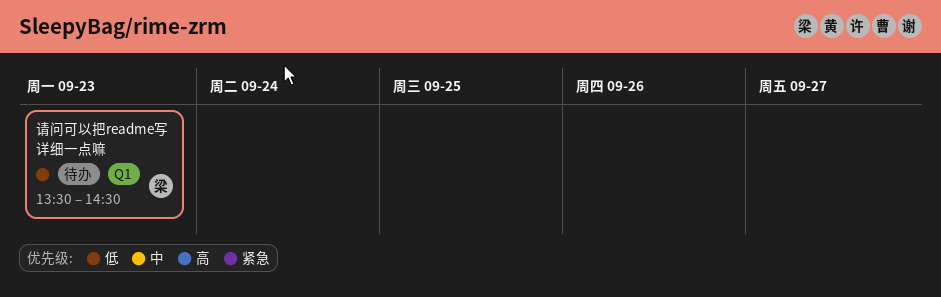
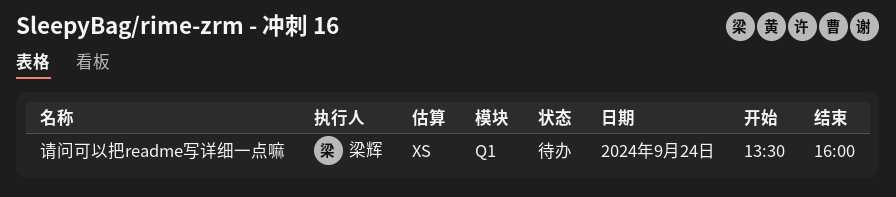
请问可以把readme写详细一点嘛, day: Sep 23 -> Sep 24
请问可以把readme写详细一点嘛, ends: 14:30 -> 16:00

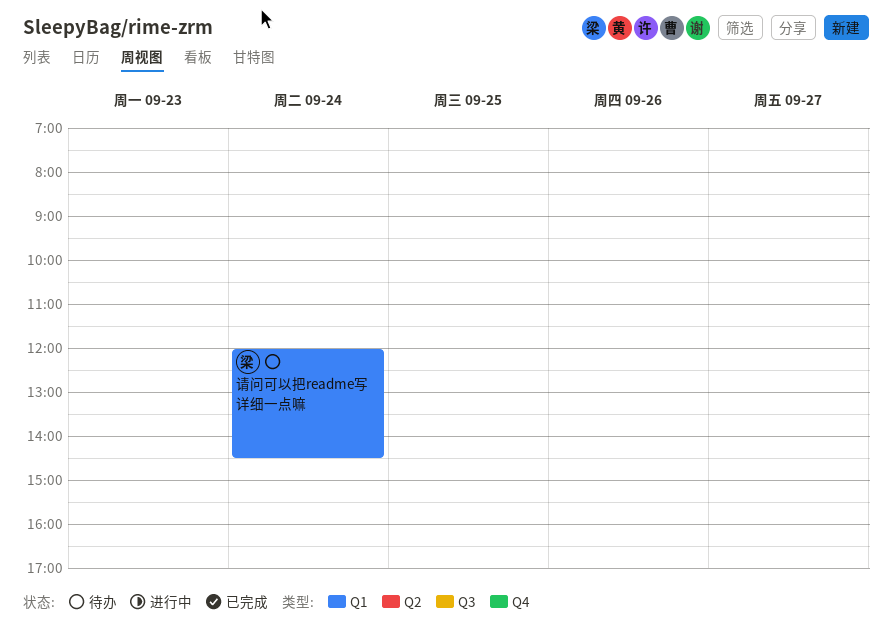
请问可以把readme写详细一点嘛, begins: 13:30 -> 12:00
请问可以把readme写详细一点嘛, ends: 16:00 -> 14:30

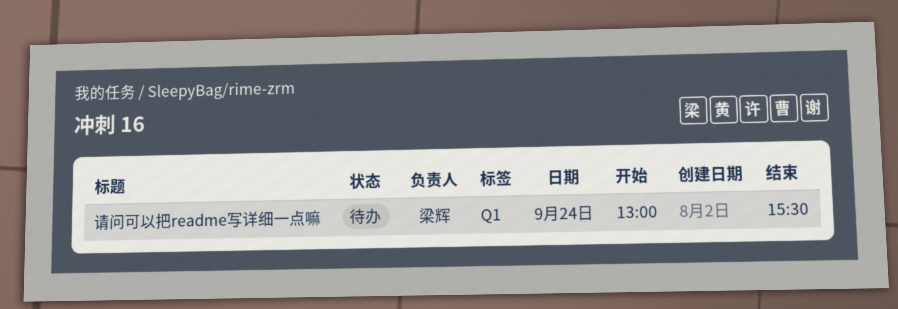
请问可以把readme写详细一点嘛, begins: 12:00 -> 13:00
请问可以把readme写详细一点嘛, ends: 14:30 -> 15:30

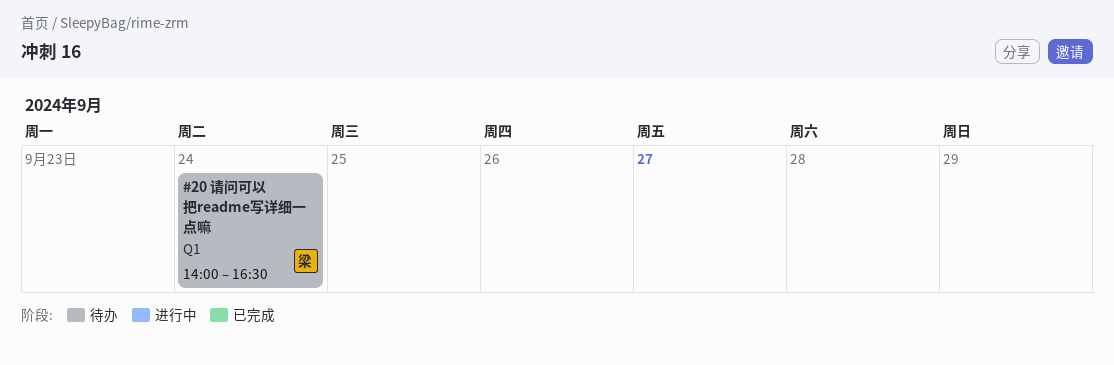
请问可以把readme写详细一点嘛, begins: 13:00 -> 14:00
请问可以把readme写详细一点嘛, ends: 15:30 -> 16:30

